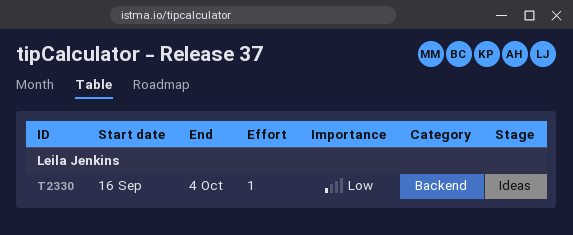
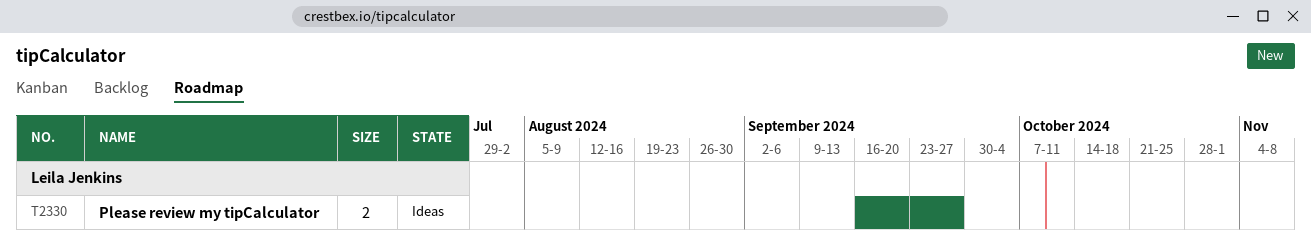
T2330, estimate: 1 -> 2
T2330, due: Oct 4 -> Sep 27

